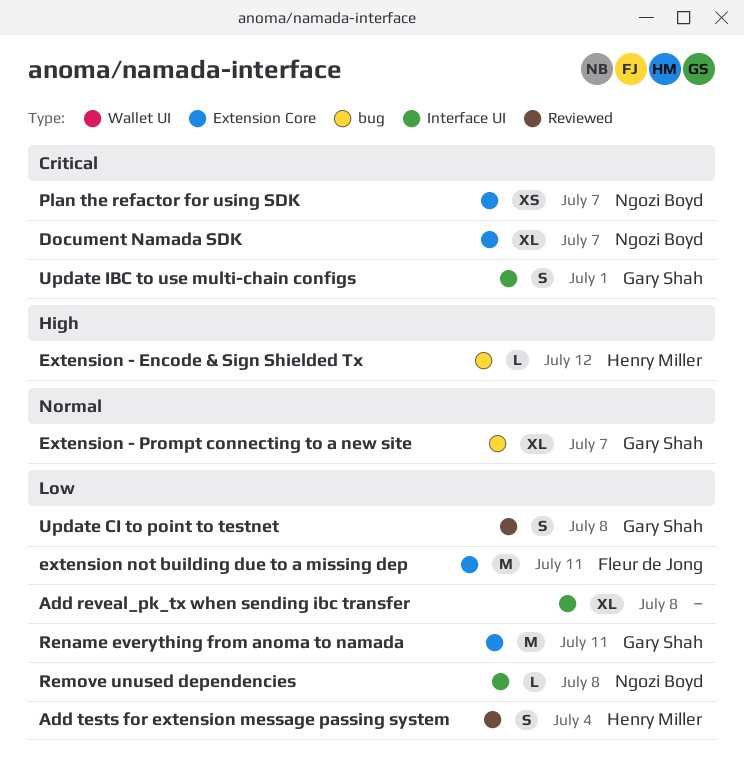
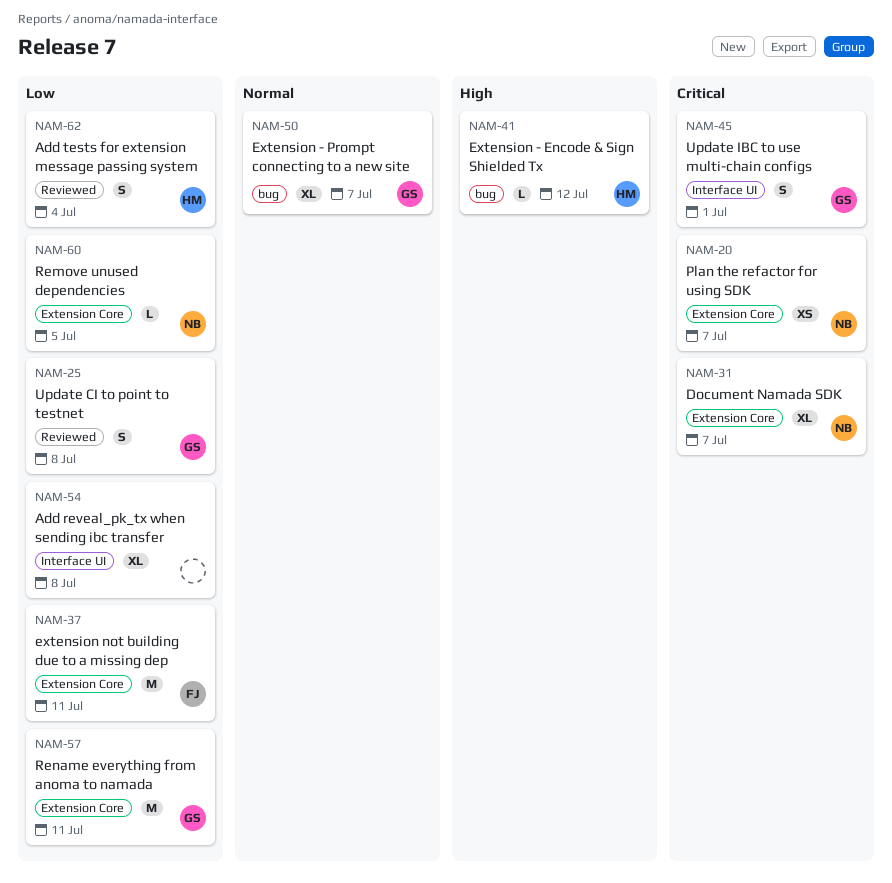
Remove unused dependencies, label: Interface UI -> Extension Core
Remove unused dependencies, due: Jul 8 -> Jul 5

